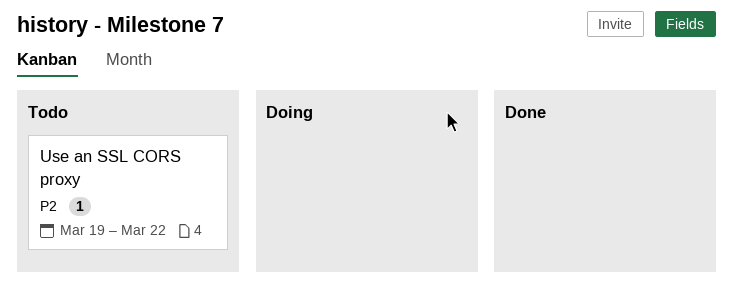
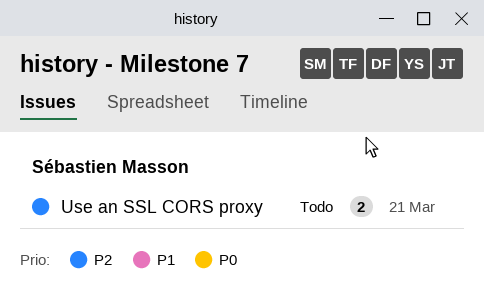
Use an SSL CORS proxy, estimate: 1 -> 2
Use an SSL CORS proxy, due: Mar 22 -> Mar 21

